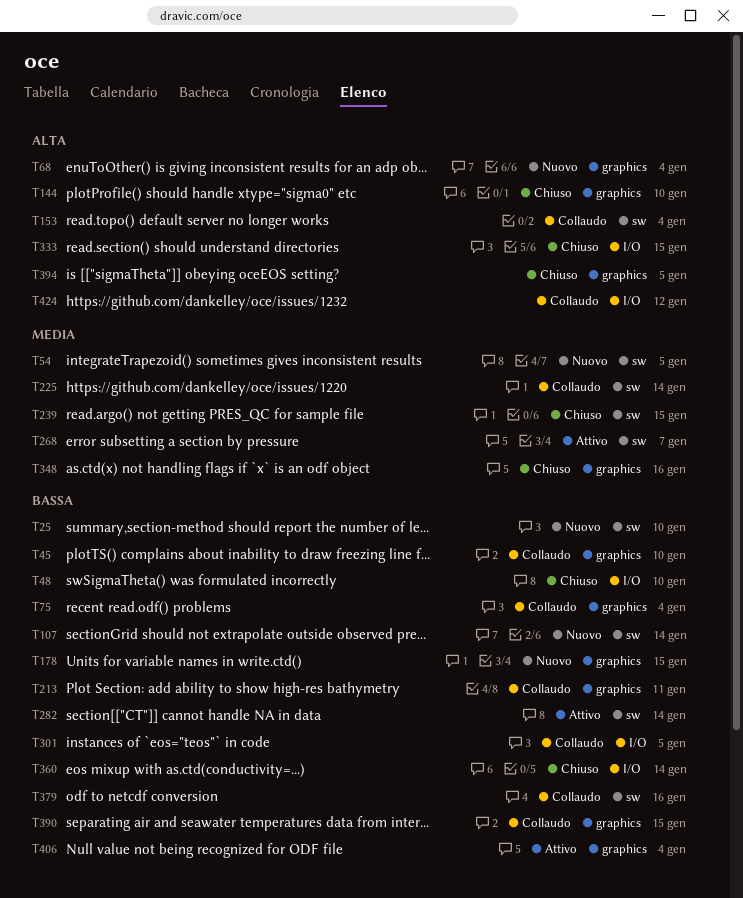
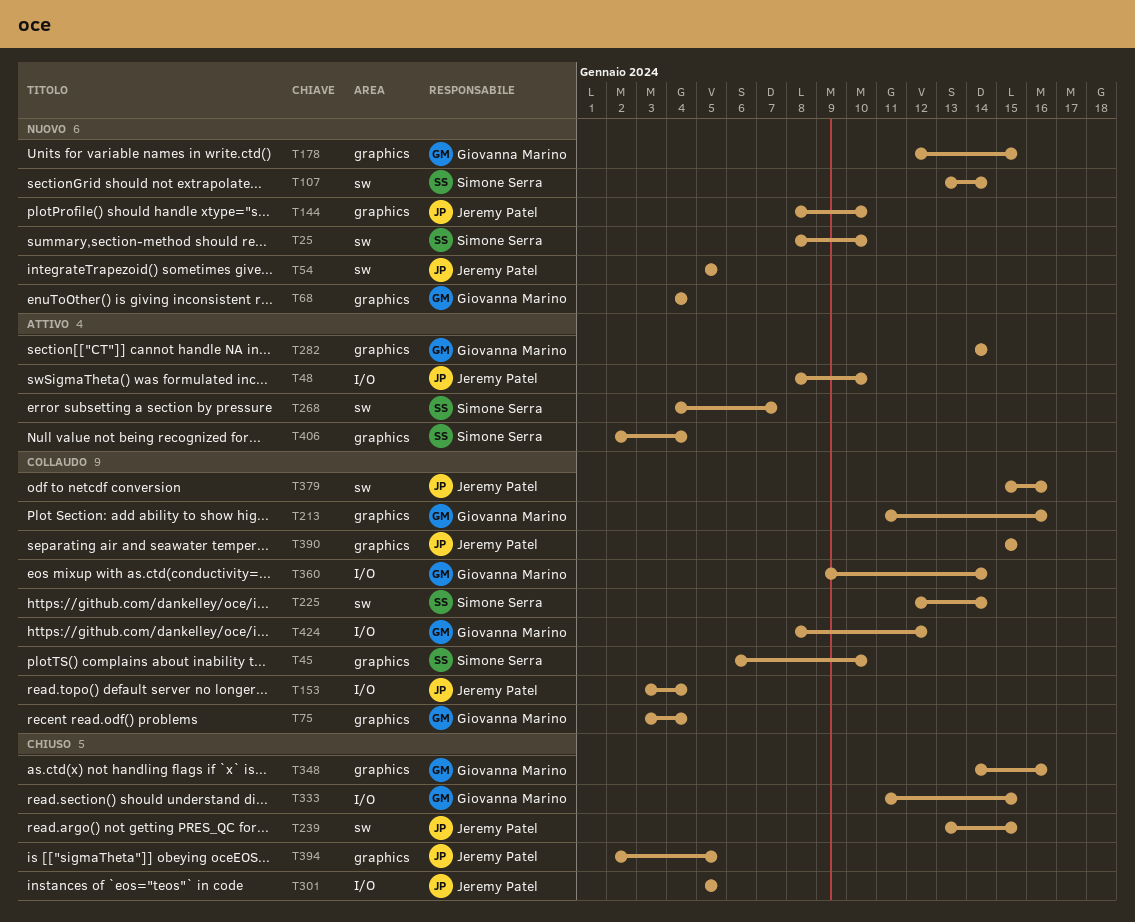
T48, status: Chiuso -> Attivo
T144, status: Chiuso -> Nuovo
T153, label: sw -> I/O
T213, due: Jan 11 -> Jan 16
T282, label: sw -> graphics
T301, status: Collaudo -> Chiuso
T360, status: Chiuso -> Collaudo

